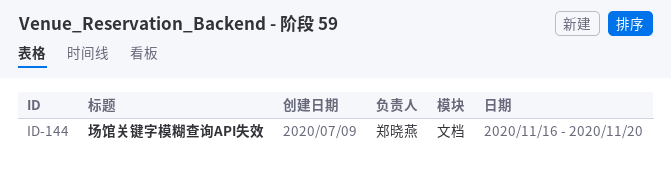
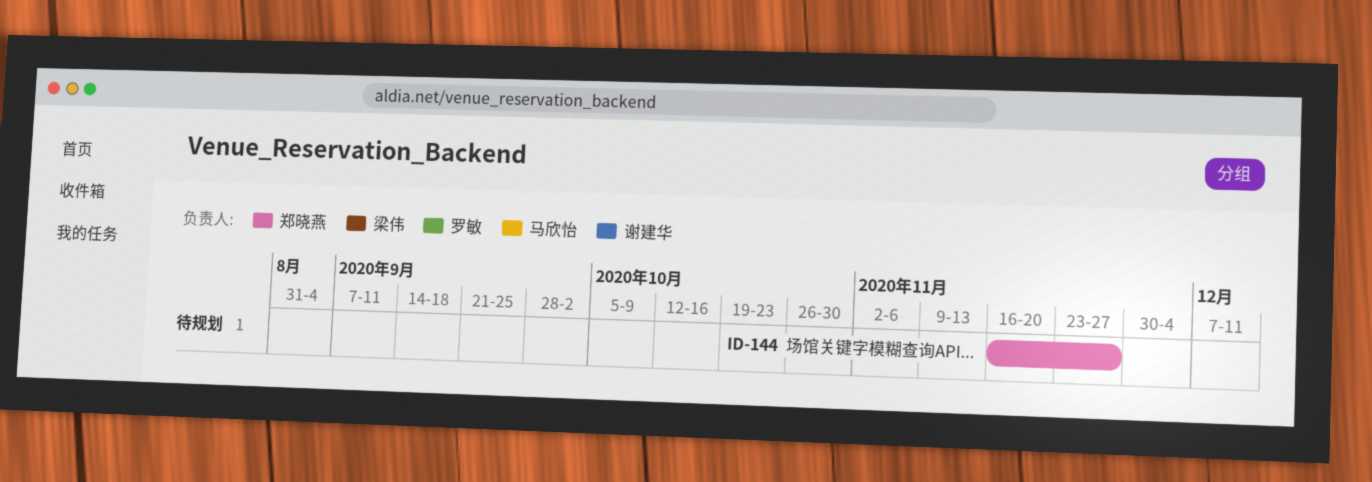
ID-144, due: Nov 20 -> Nov 27

